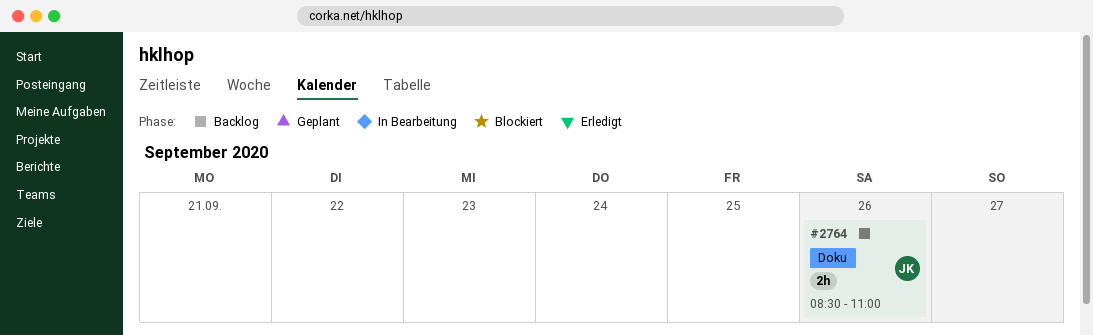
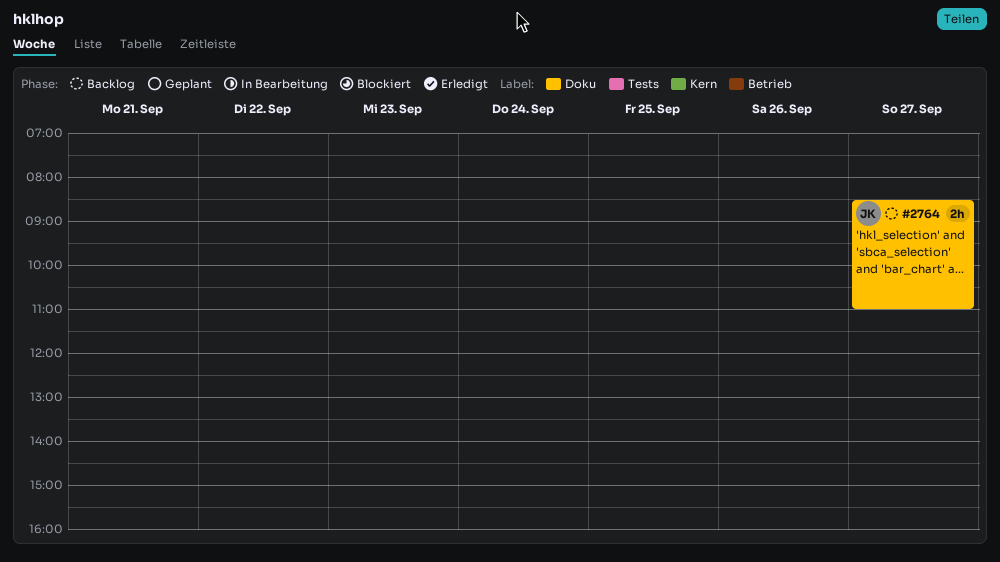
#2764, day: Sep 26 -> Sep 27

